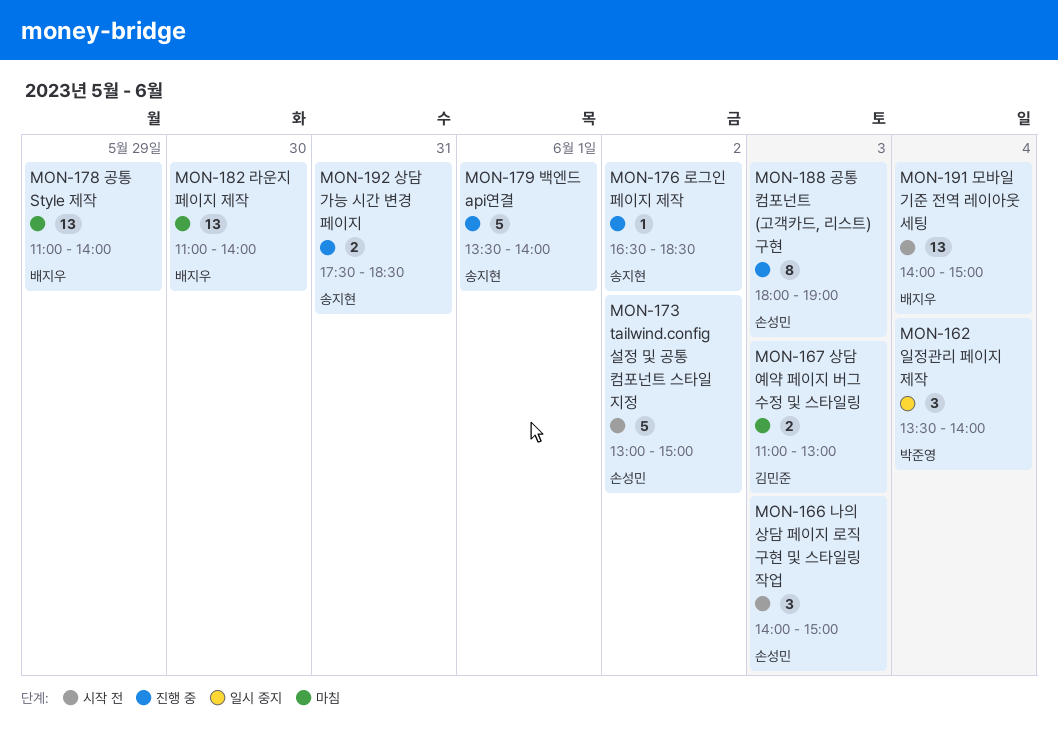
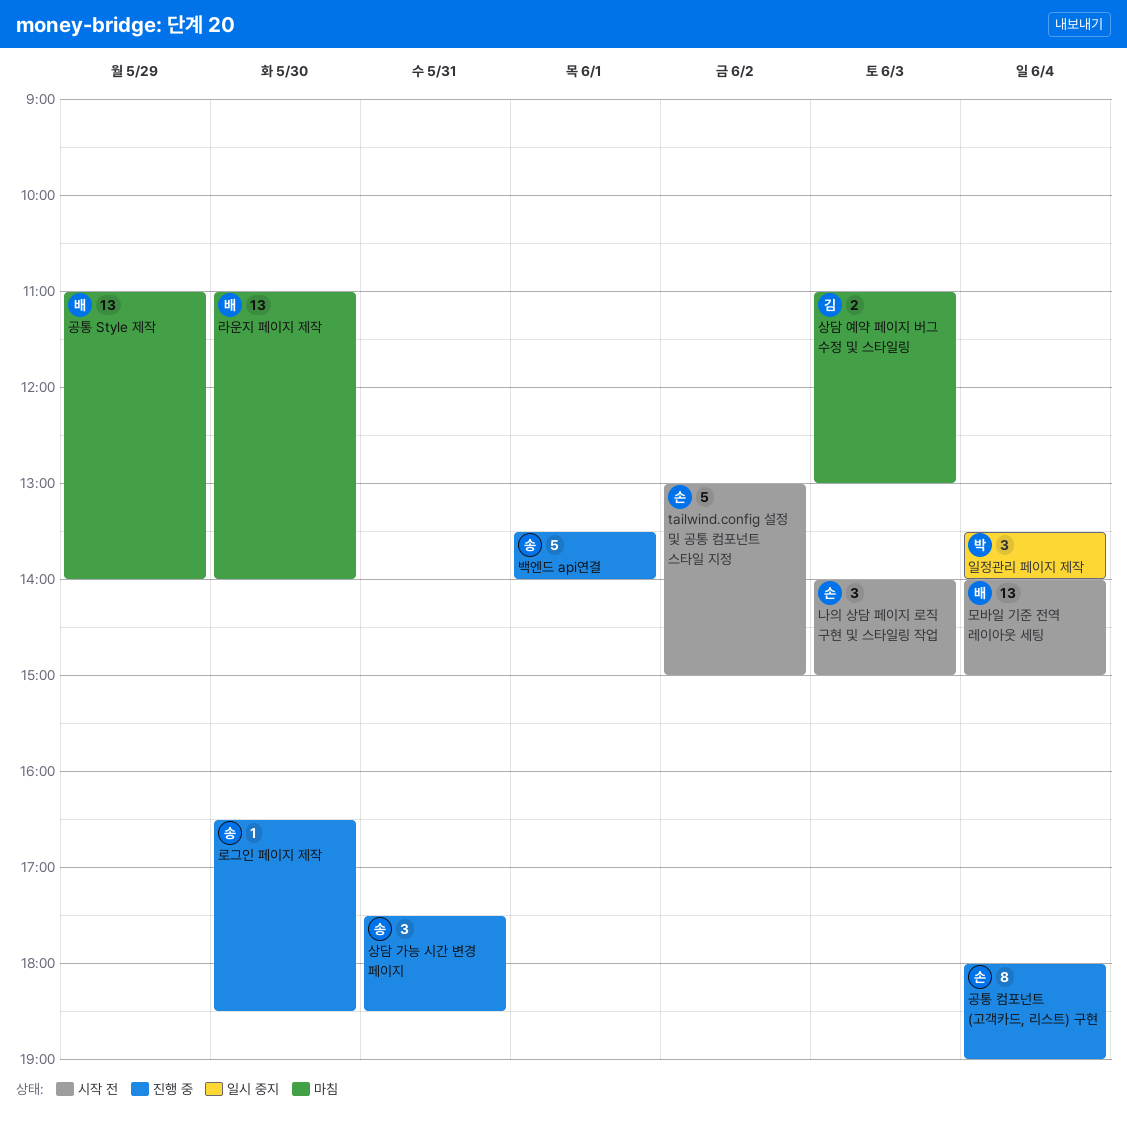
공통 컴포넌트 (고객카드, 리스트) 구현, day: Jun 3 -> Jun 4
로그인 페이지 제작, day: Jun 2 -> May 30
상담 가능 시간 변경 페이지, estimate: 2 -> 3

